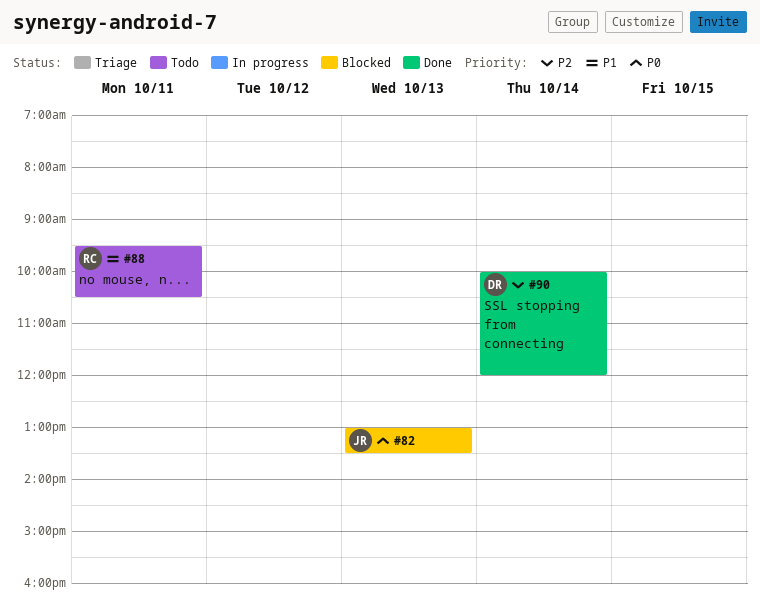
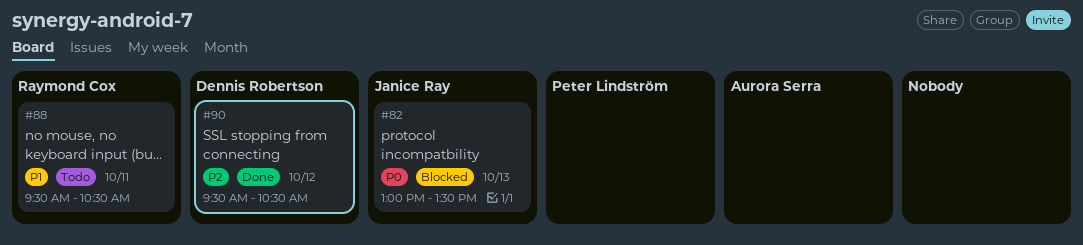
#90, day: Oct 14 -> Oct 12
#90, begins: 10:00 -> 09:30
#90, ends: 12:00 -> 10:30

